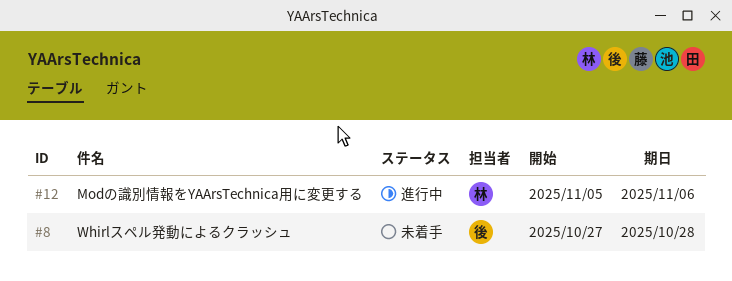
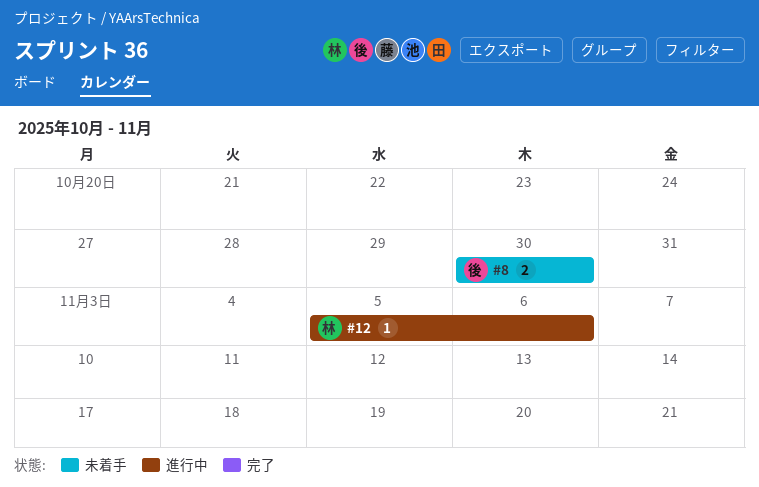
#8, start: Oct 27 -> Oct 30
#8, due: Oct 28 -> Oct 30

